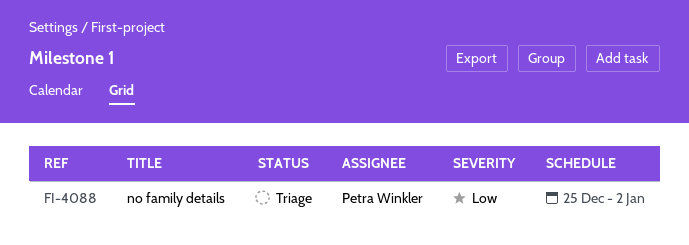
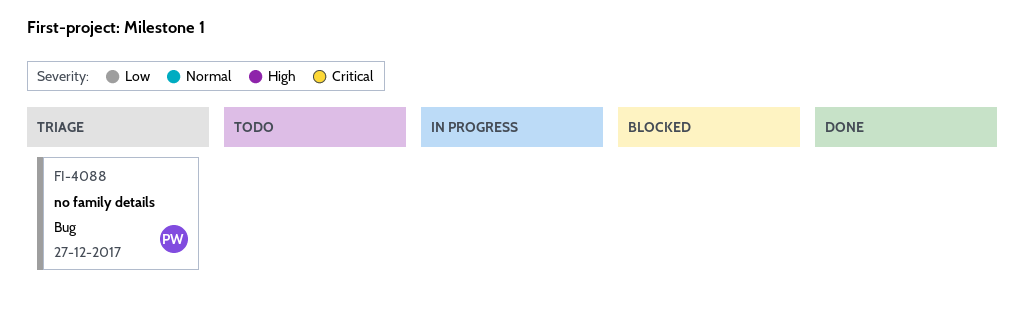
FI-4088, due: Jan 2 -> Dec 27

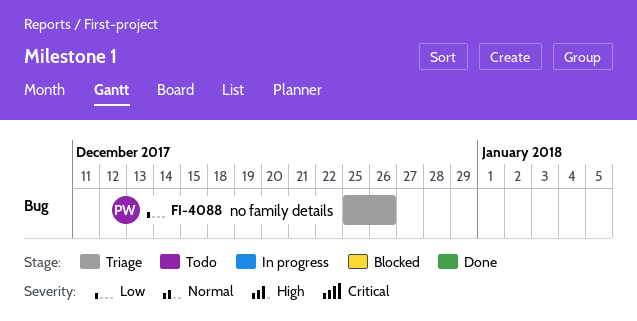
FI-4088, due: Dec 27 -> Dec 26

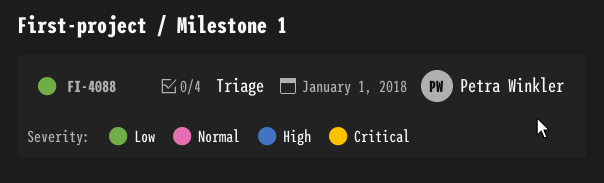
FI-4088, due: Dec 26 -> Jan 1

